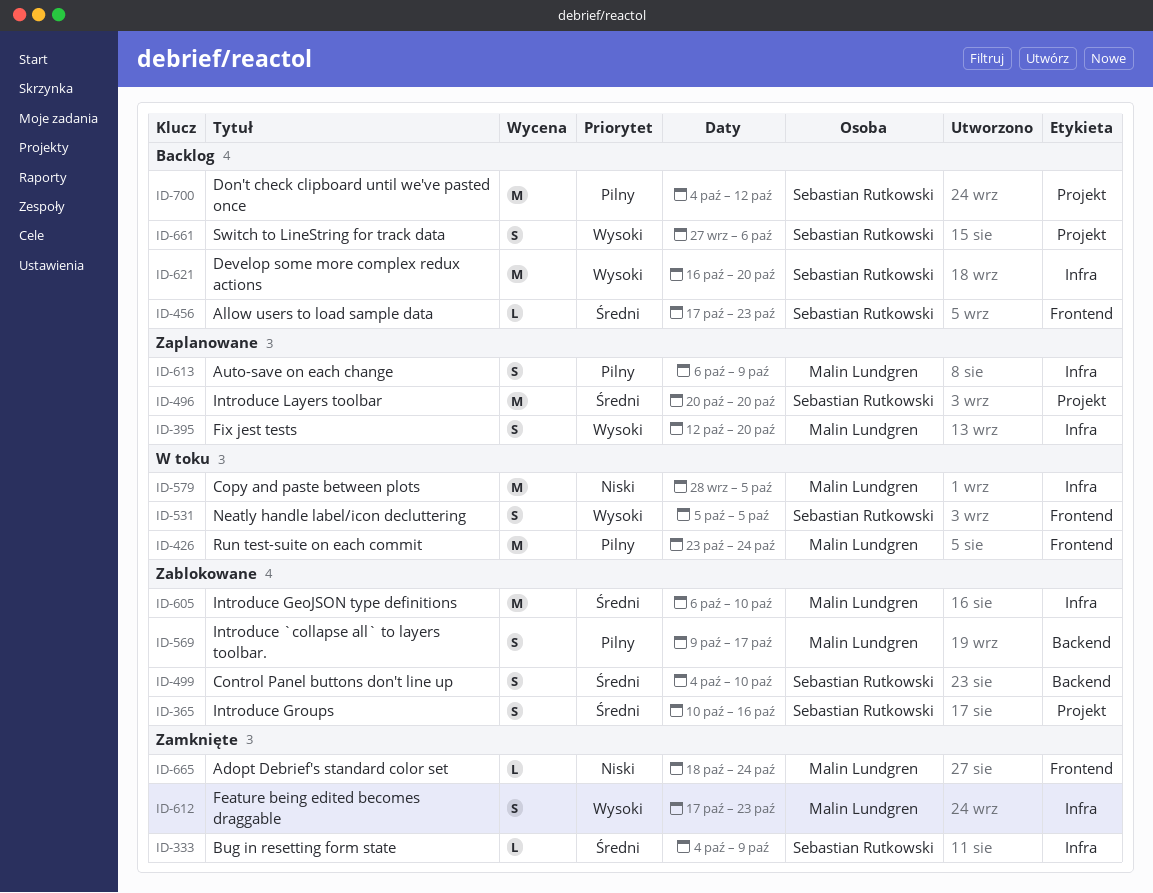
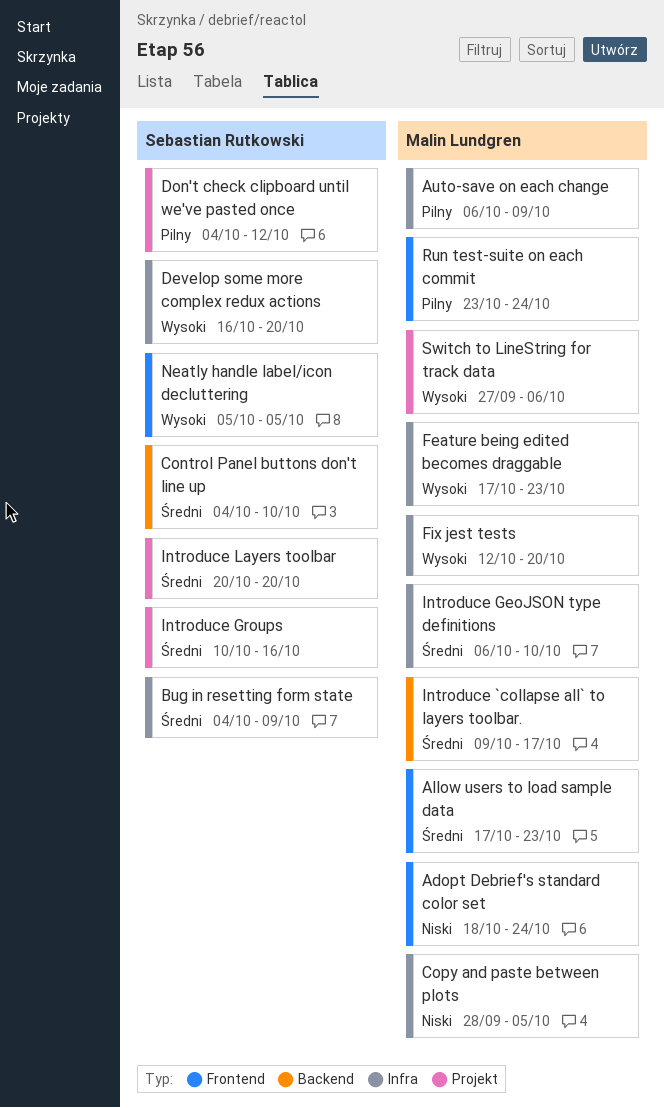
Allow users to load sample data, owner: Sebastian Rutkowski -> Malin Lundgren
Introduce `collapse all` to layers toolbar., priority: Pilny -> Średni
Switch to LineString for track data, owner: Sebastian Rutkowski -> Malin Lundgren

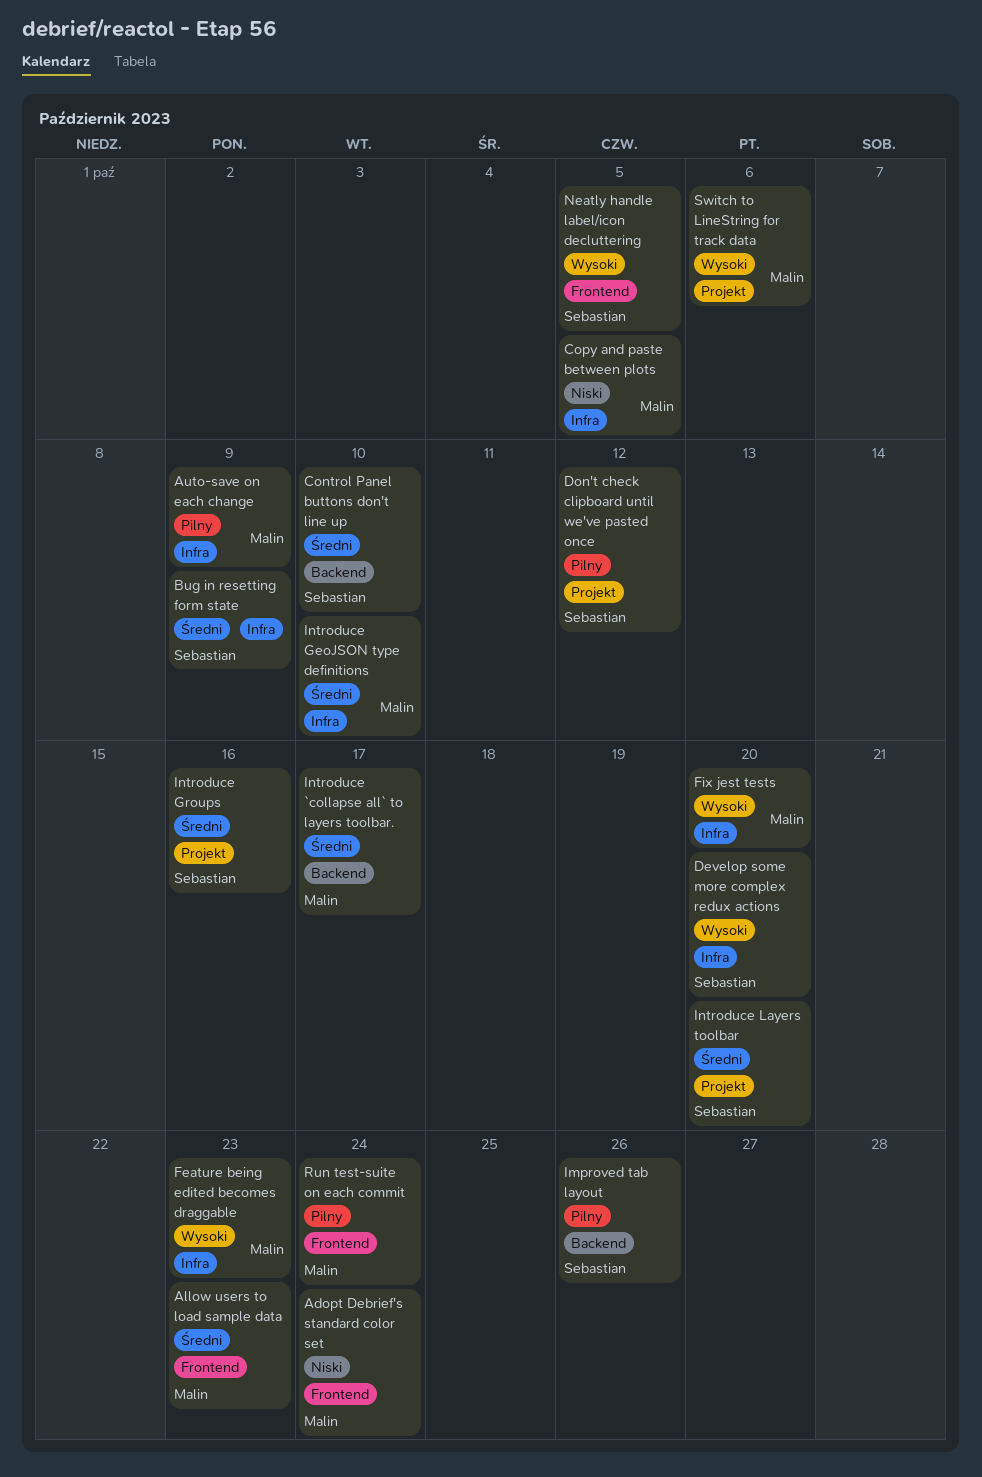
Improved tab layout: none -> present

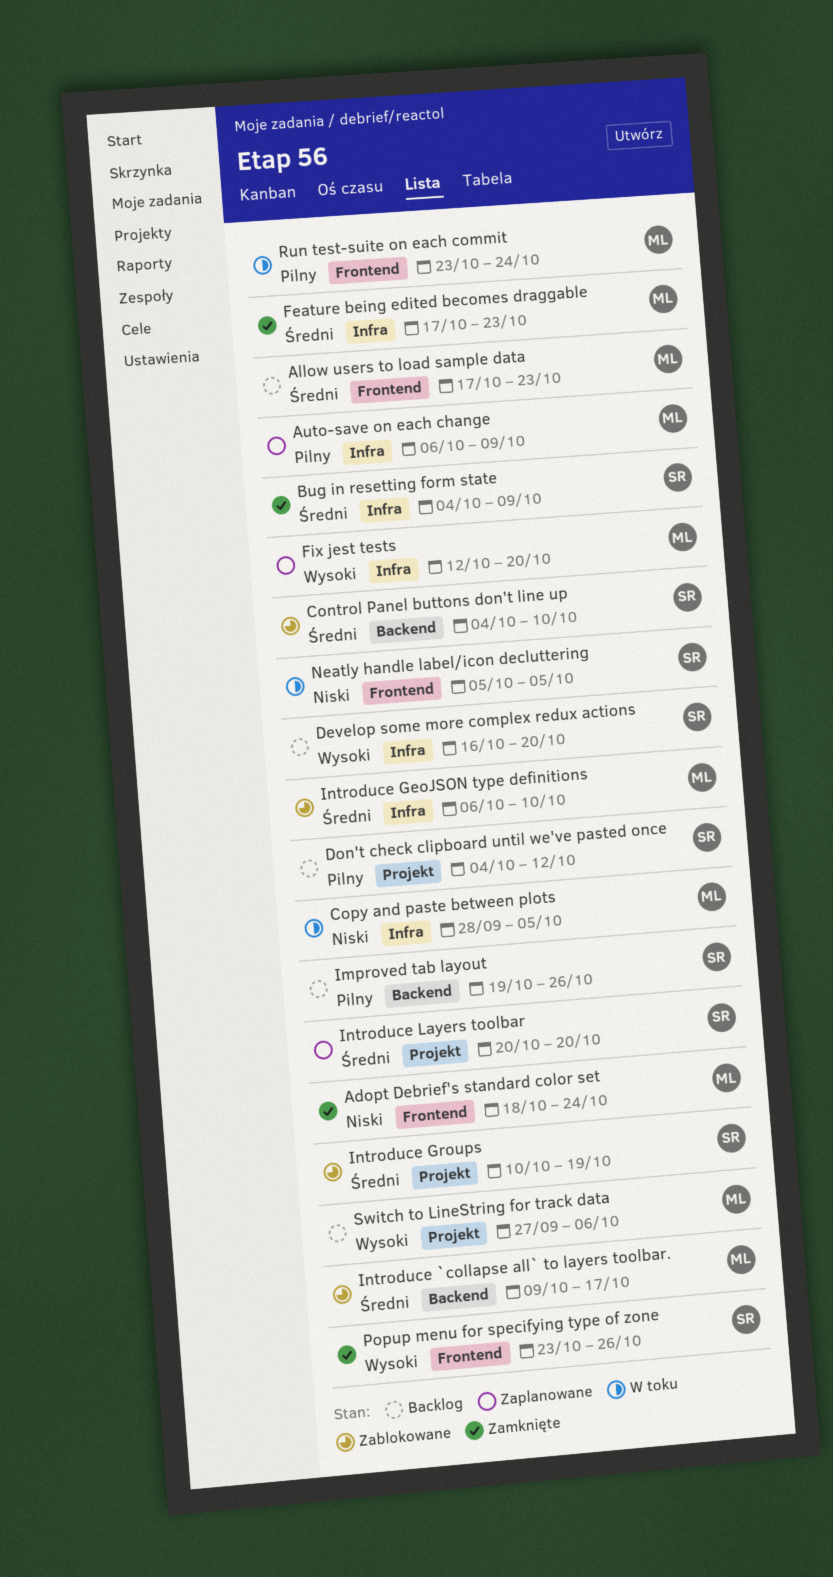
Feature being edited becomes draggable, priority: Wysoki -> Średni
Introduce Groups, due: Oct 16 -> Oct 19
Neatly handle label/icon decluttering, priority: Wysoki -> Niski
Popup menu for specifying type of zone: none -> present

